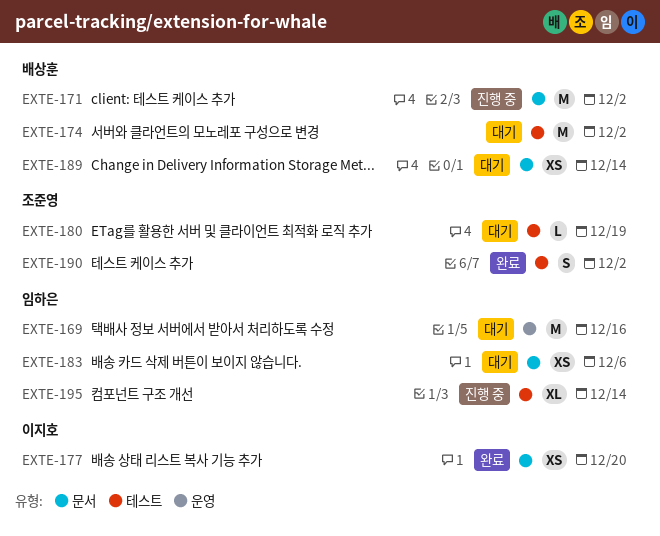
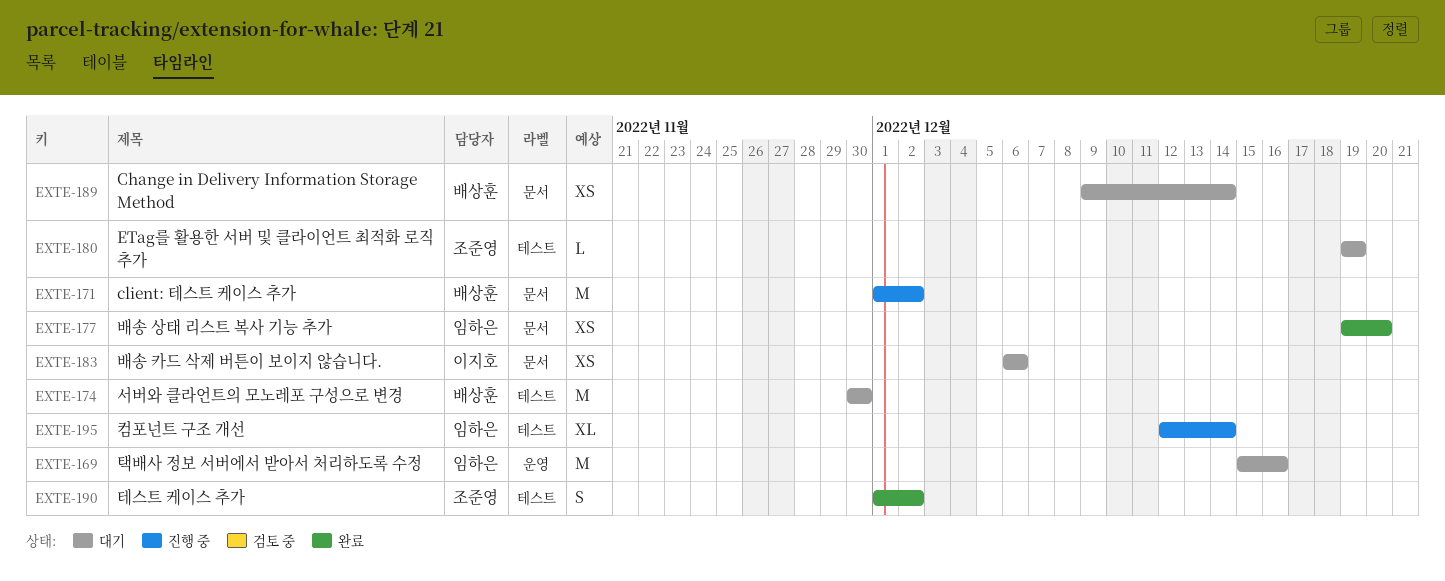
EXTE-174, due: Dec 2 -> Nov 30
EXTE-177, owner: 이지호 -> 임하은
EXTE-183, owner: 임하은 -> 이지호

